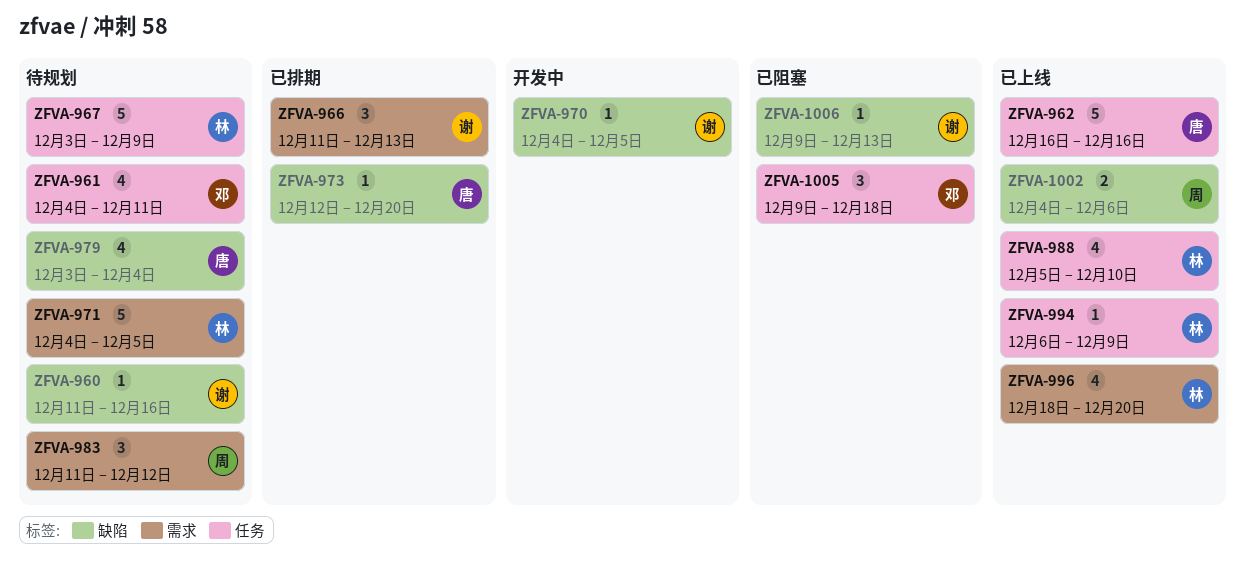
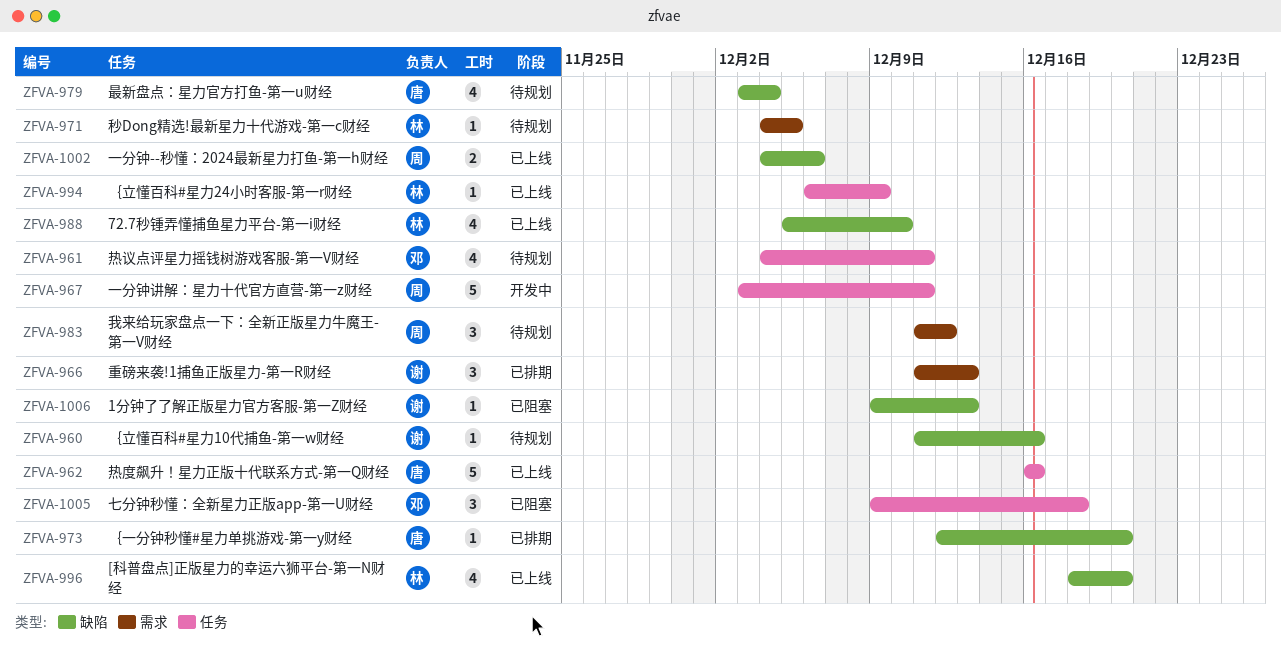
ZFVA-967, status: 待规划 -> 开发中
ZFVA-967, owner: 林 -> 周
ZFVA-967, due: Dec 9 -> Dec 11
ZFVA-970: present -> none
ZFVA-971, estimate: 5 -> 1
ZFVA-988, label: 任务 -> 缺陷
ZFVA-996, label: 需求 -> 缺陷

